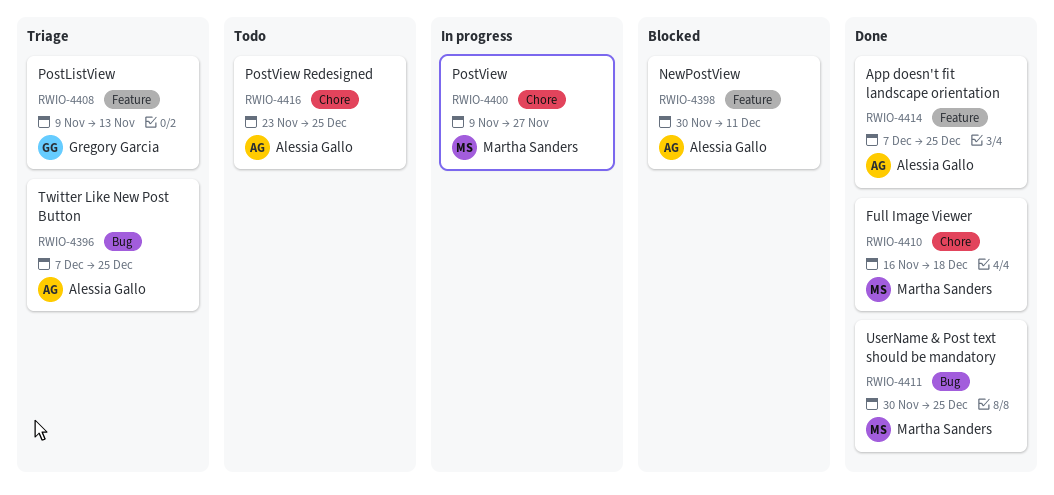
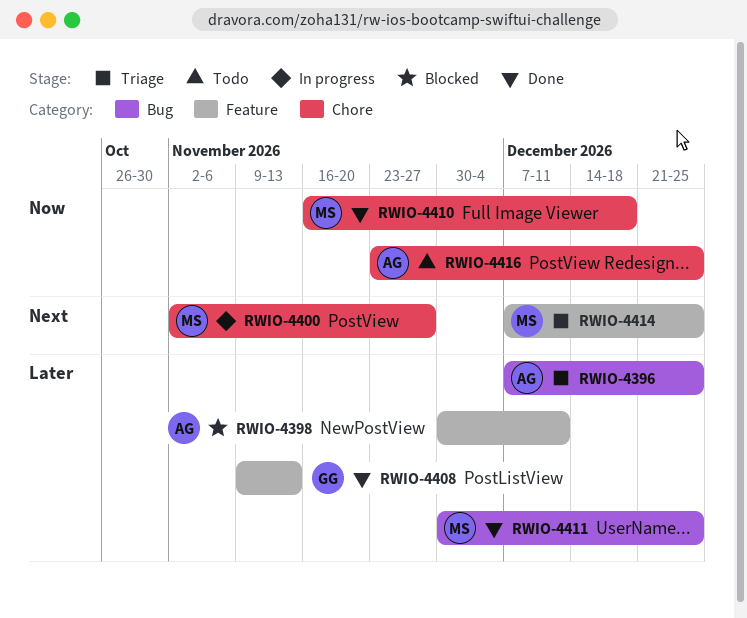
RWIO-4400, start: Nov 9 -> Nov 2
RWIO-4408, status: Triage -> Done
RWIO-4414, status: Done -> Triage
RWIO-4414, owner: Alessia Gallo -> Martha Sanders

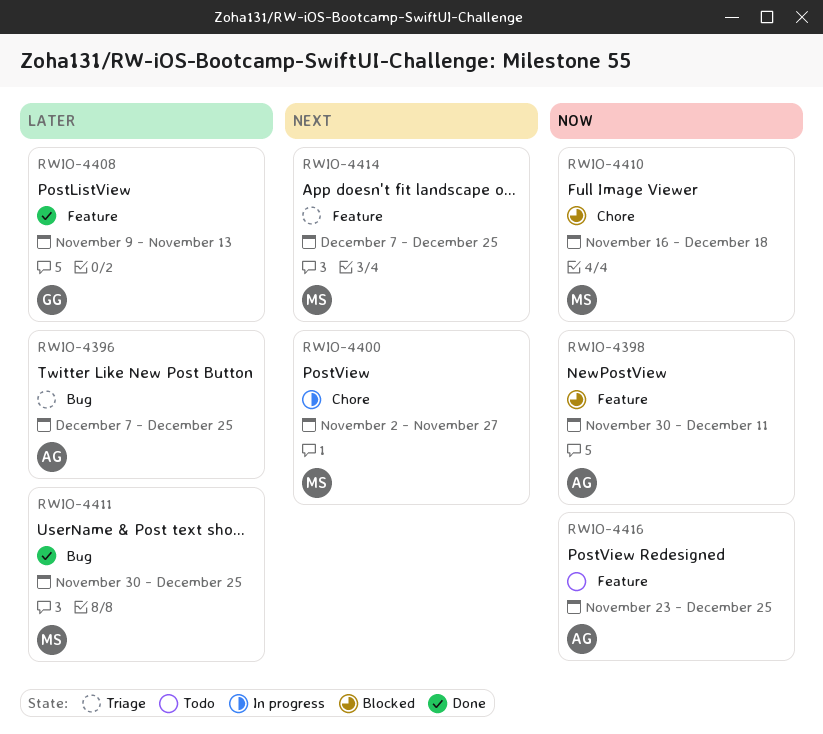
RWIO-4398, priority: Later -> Now
RWIO-4410, status: Done -> Blocked
RWIO-4416, label: Chore -> Feature

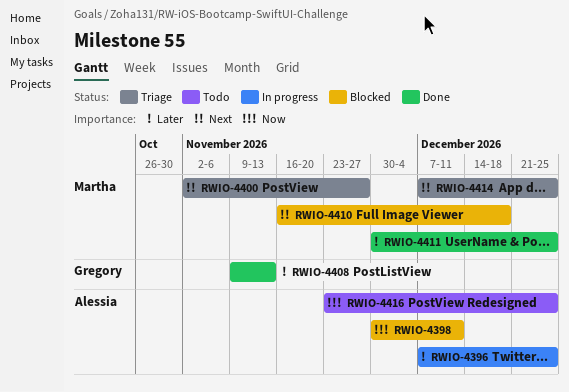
RWIO-4396, status: Triage -> In progress
RWIO-4400, status: In progress -> Triage
RWIO-4410, priority: Now -> Next

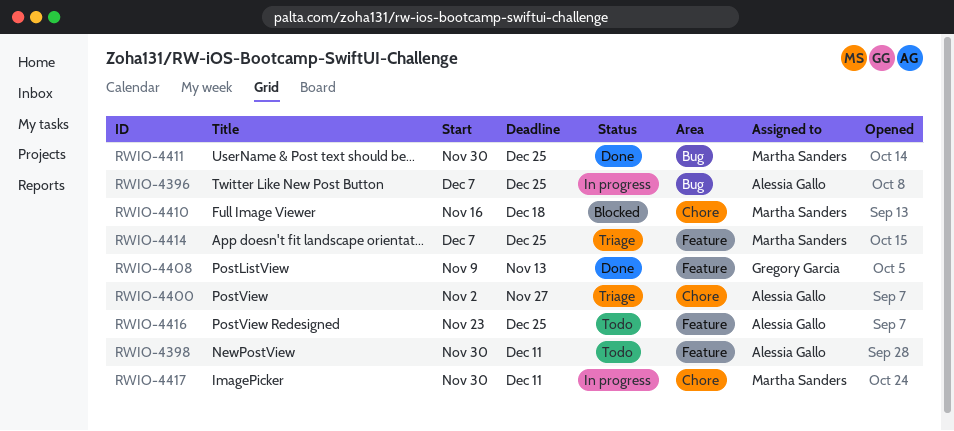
RWIO-4398, status: Blocked -> Todo
RWIO-4400, owner: Martha Sanders -> Alessia Gallo
RWIO-4417: none -> present

